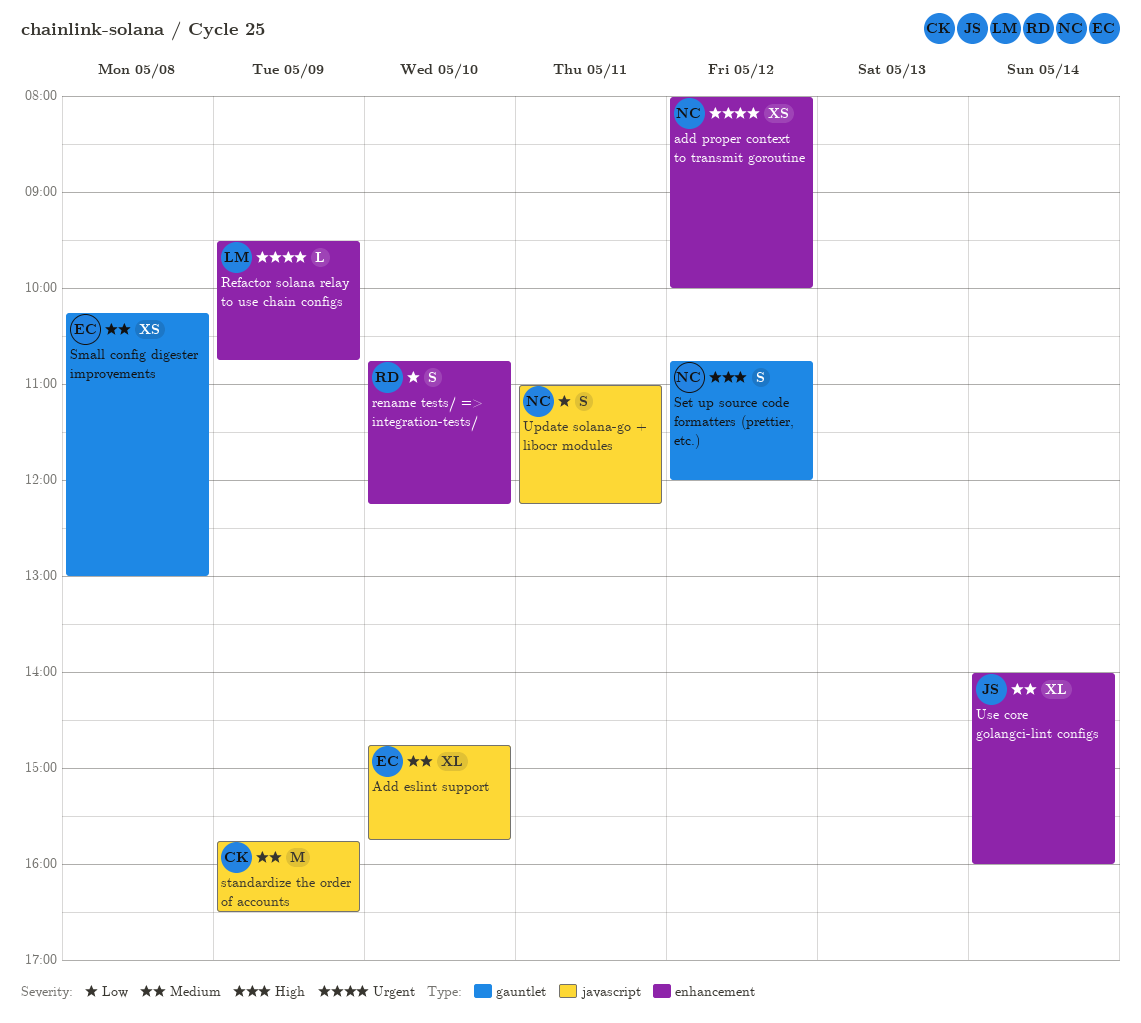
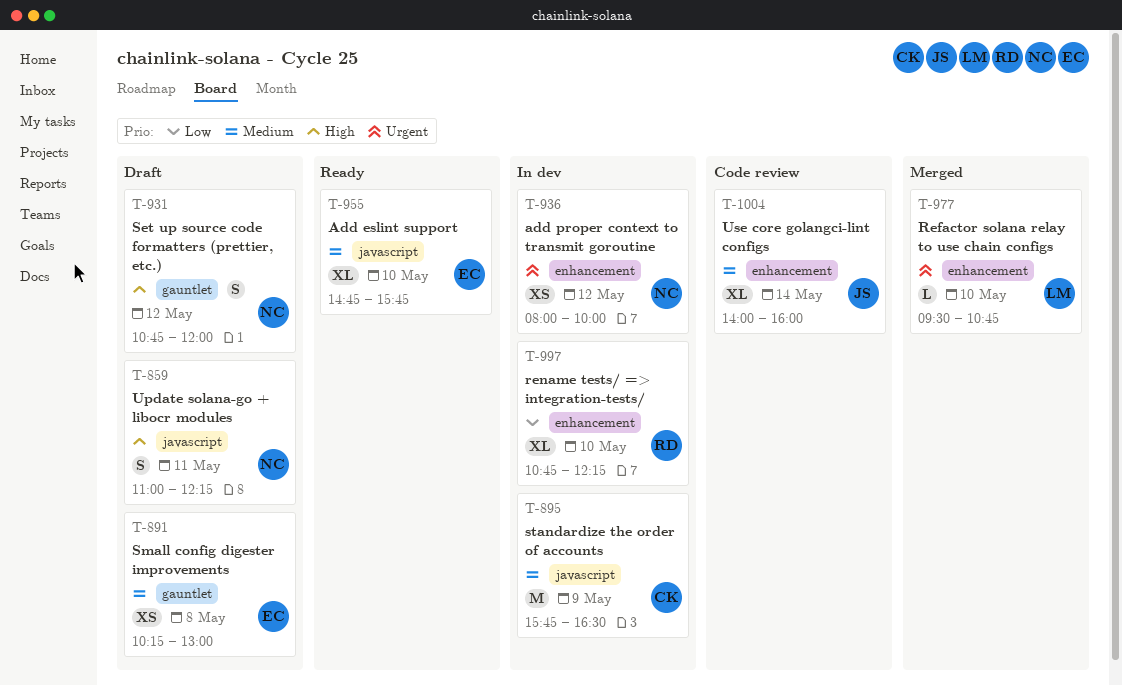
Refactor solana relay to use chain configs, day: May 9 -> May 10
rename tests/ => integration-tests/, estimate: S -> XL
Update solana-go + libocr modules, priority: Low -> High

